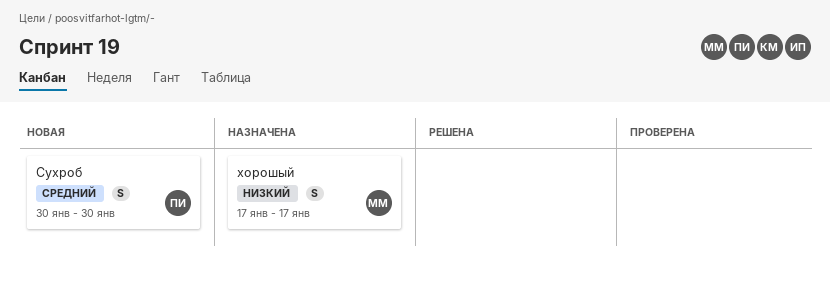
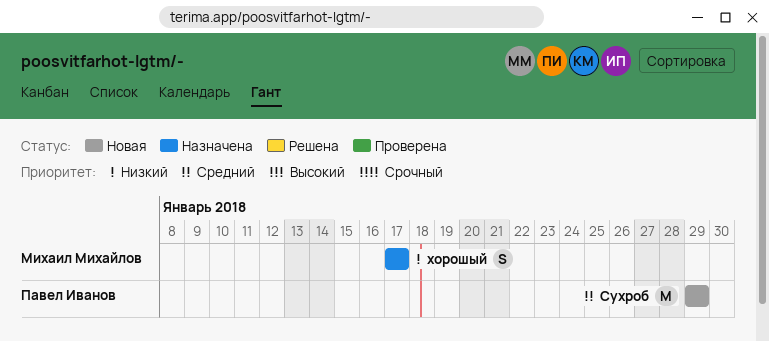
Сухроб, estimate: S -> M
Сухроб, start: Jan 30 -> Jan 29
Сухроб, due: Jan 30 -> Jan 29

